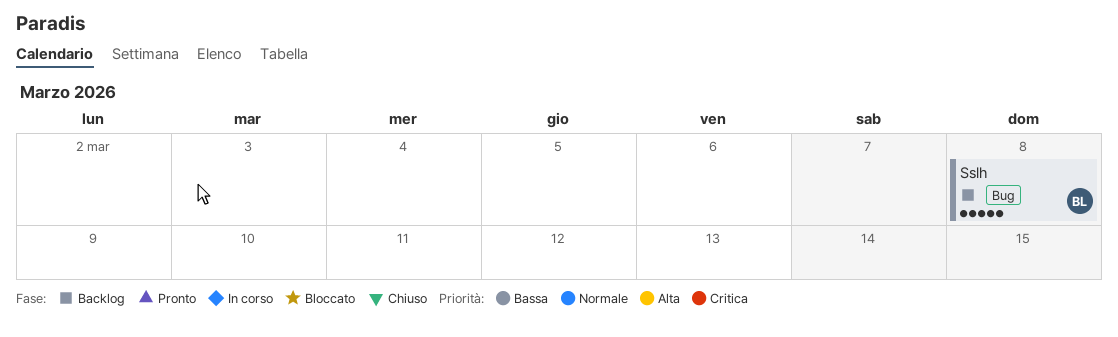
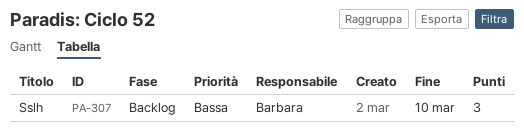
Sslh, estimate: 5 -> 3
Sslh, due: Mar 8 -> Mar 10

